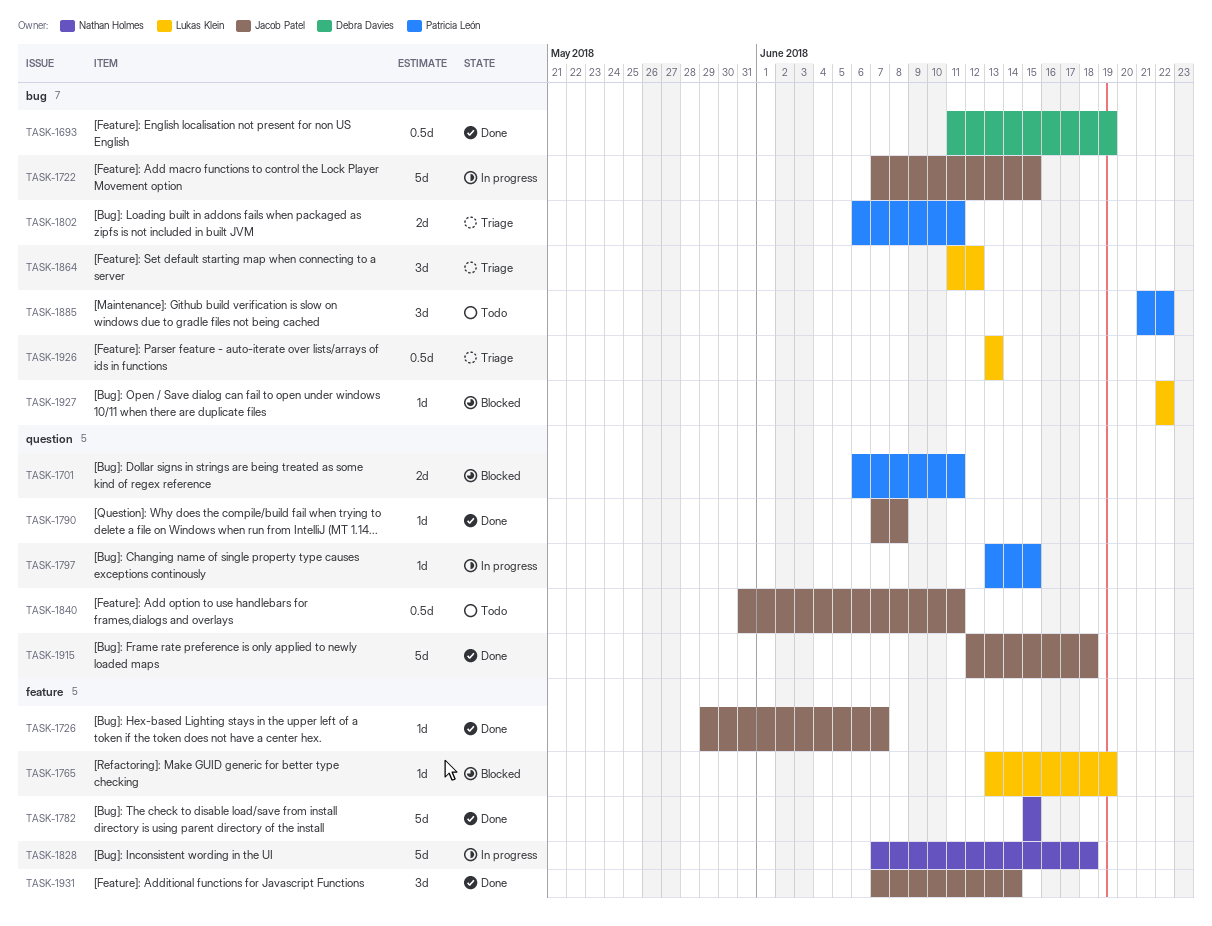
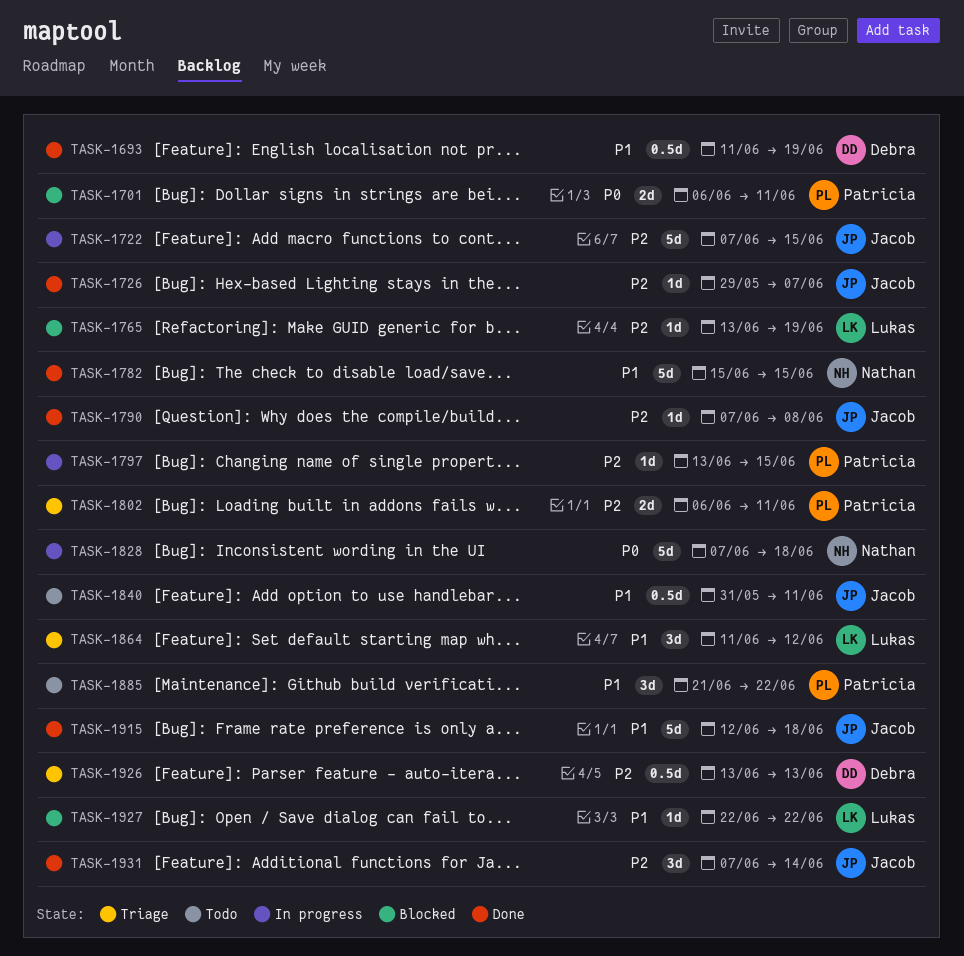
TASK-1926, owner: Lukas Klein -> Debra Davies

